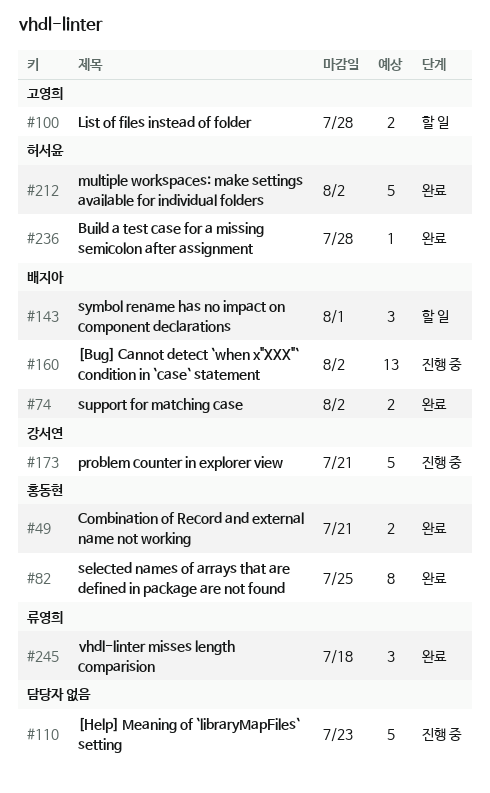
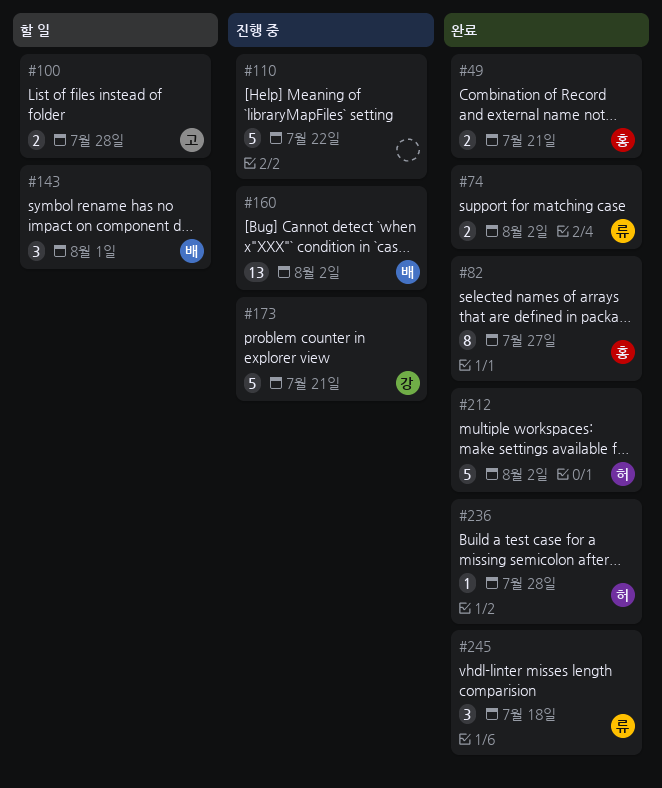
#74, owner: 배지아 -> 류영희
#82, due: Jul 25 -> Jul 27
#110, due: Jul 23 -> Jul 22

